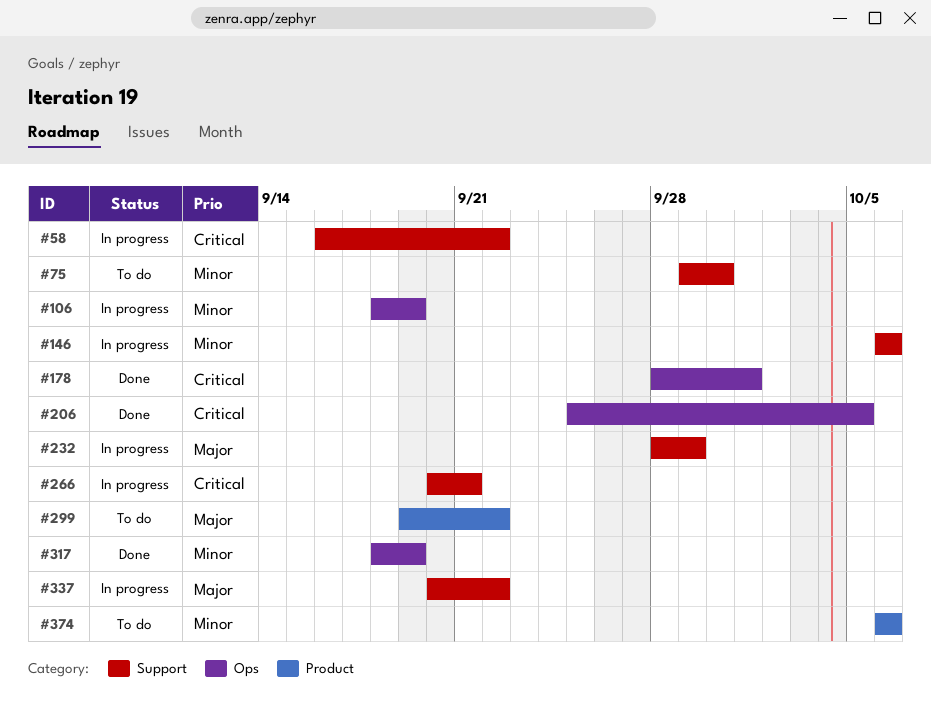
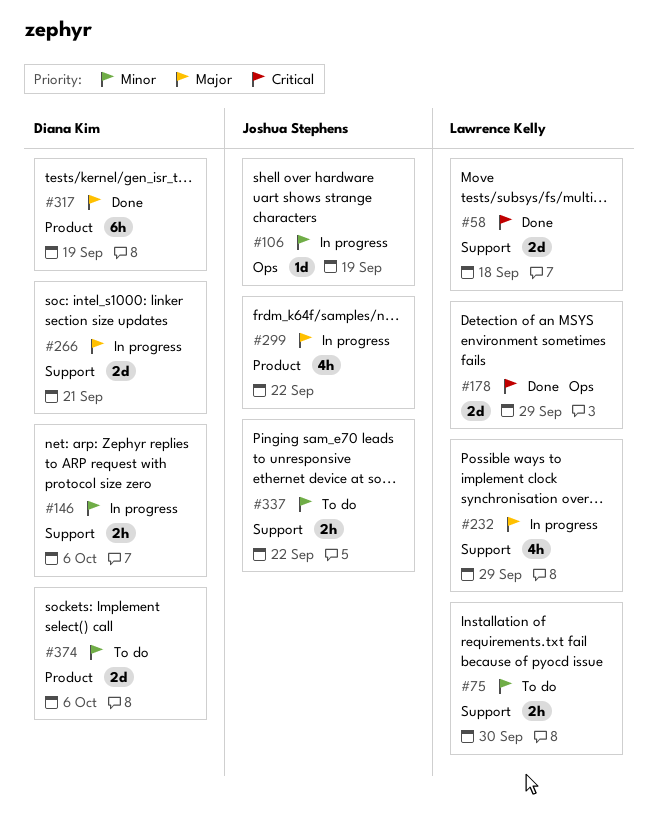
#58, status: In progress -> Done
#58, due: Sep 22 -> Sep 18
#178, due: Oct 1 -> Sep 29
#206: present -> none
#266, priority: Critical -> Major
#299, status: To do -> In progress
#317, priority: Minor -> Major
#317, label: Ops -> Product
#337, status: In progress -> To do
#337, priority: Major -> Minor

